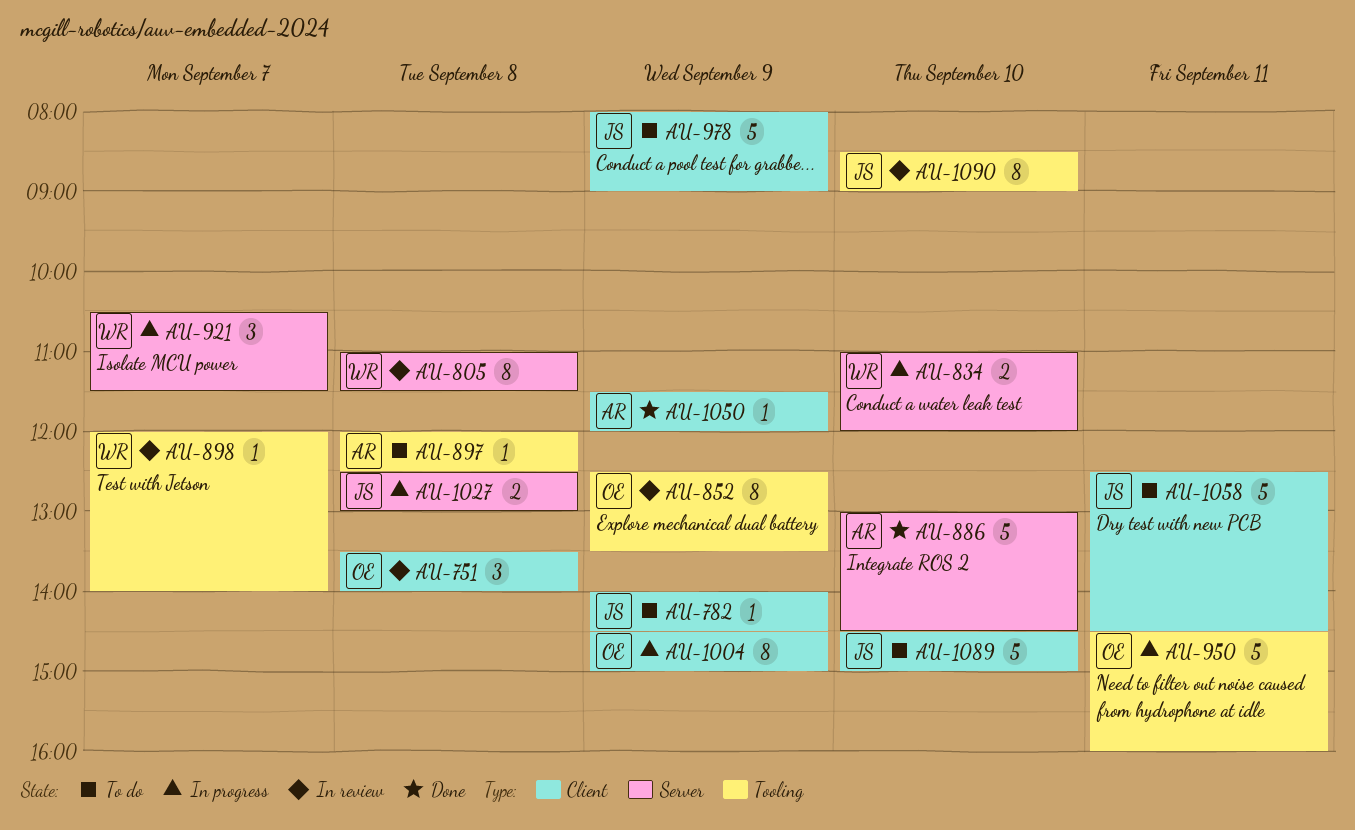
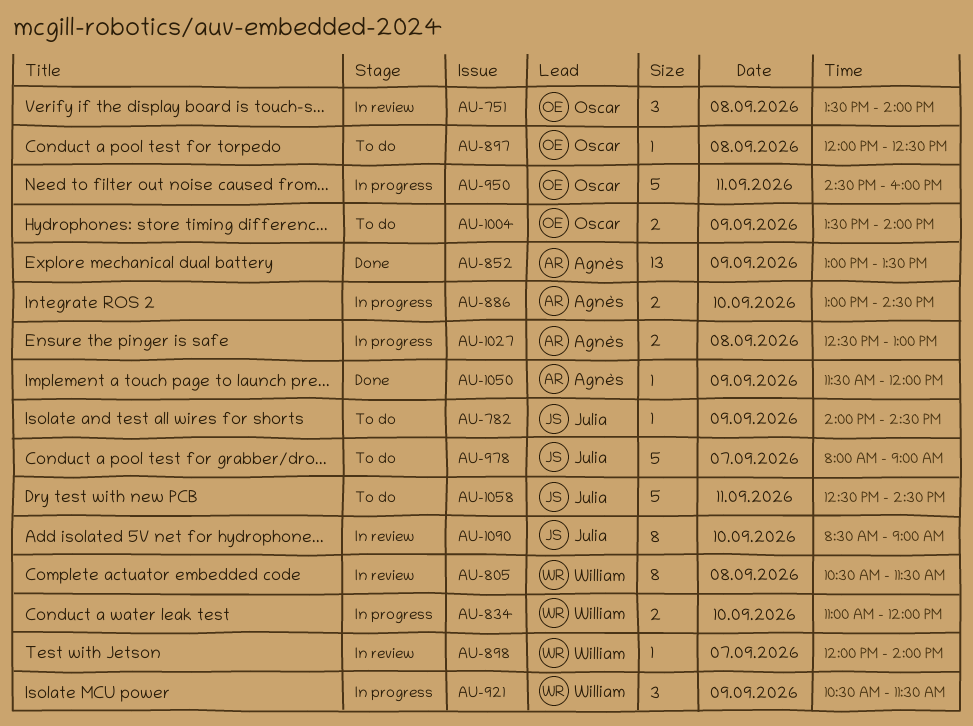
AU-805, begins: 11:00 -> 10:30
AU-852, status: In review -> Done
AU-852, owner: Oscar -> Agnès
AU-852, estimate: 8 -> 13
AU-852, begins: 12:30 -> 13:00
AU-886, status: Done -> In progress
AU-886, estimate: 5 -> 2
AU-897, owner: Agnès -> Oscar
AU-921, day: Sep 7 -> Sep 9
AU-978, day: Sep 9 -> Sep 7
AU-1004, status: In progress -> To do
AU-1004, estimate: 8 -> 2
AU-1004, begins: 14:30 -> 13:30
AU-1004, ends: 15:00 -> 14:00
AU-1027, owner: Julia -> Agnès
AU-1089: present -> none

